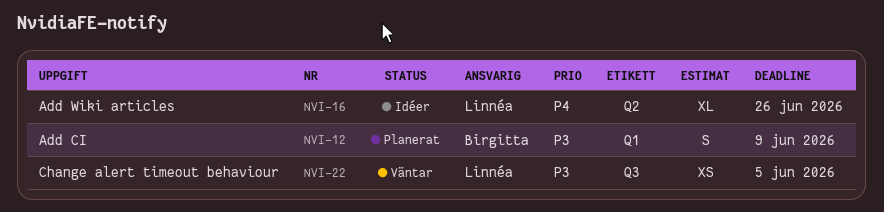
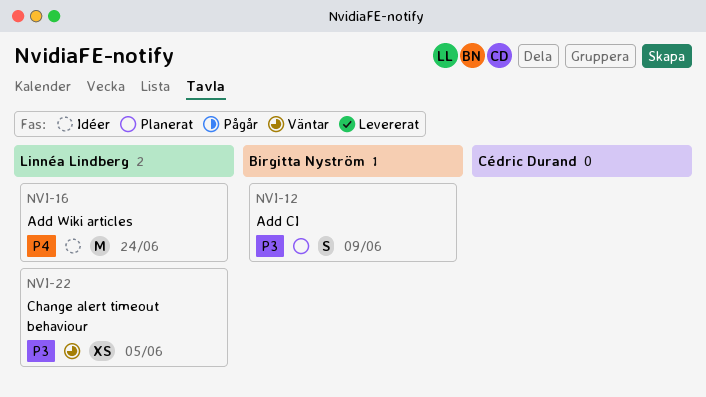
NVI-16, estimate: XL -> M
NVI-16, due: Jun 26 -> Jun 24

